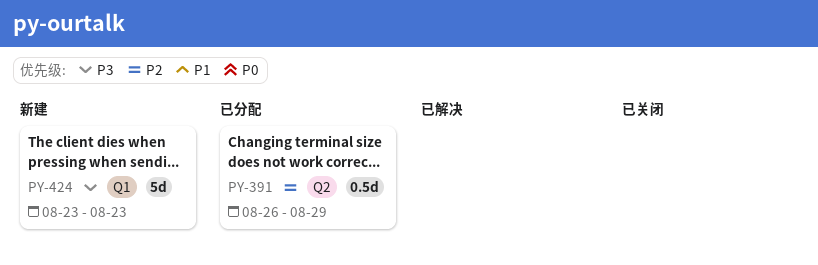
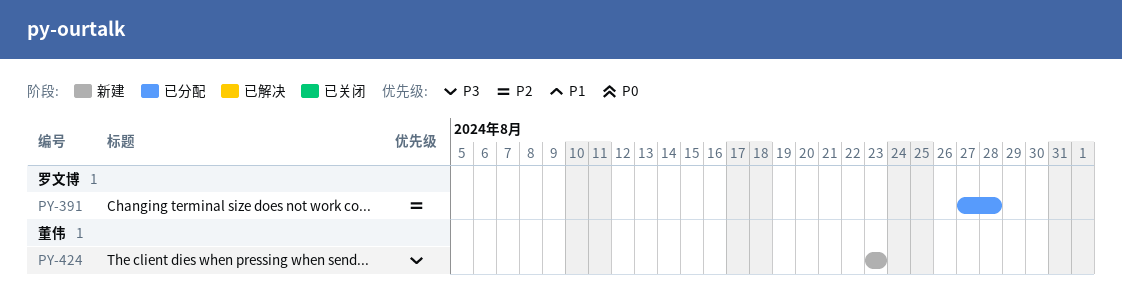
PY-391, start: Aug 26 -> Aug 27
PY-391, due: Aug 29 -> Aug 28

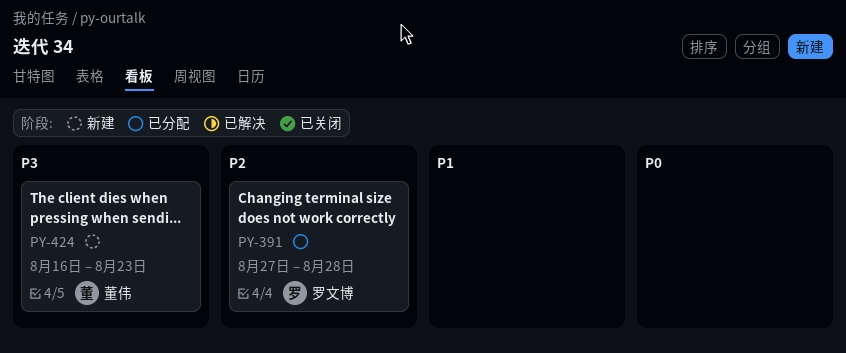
PY-424, start: Aug 23 -> Aug 16

